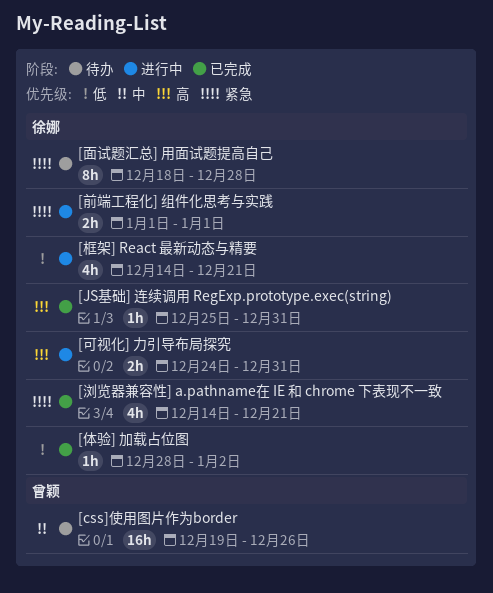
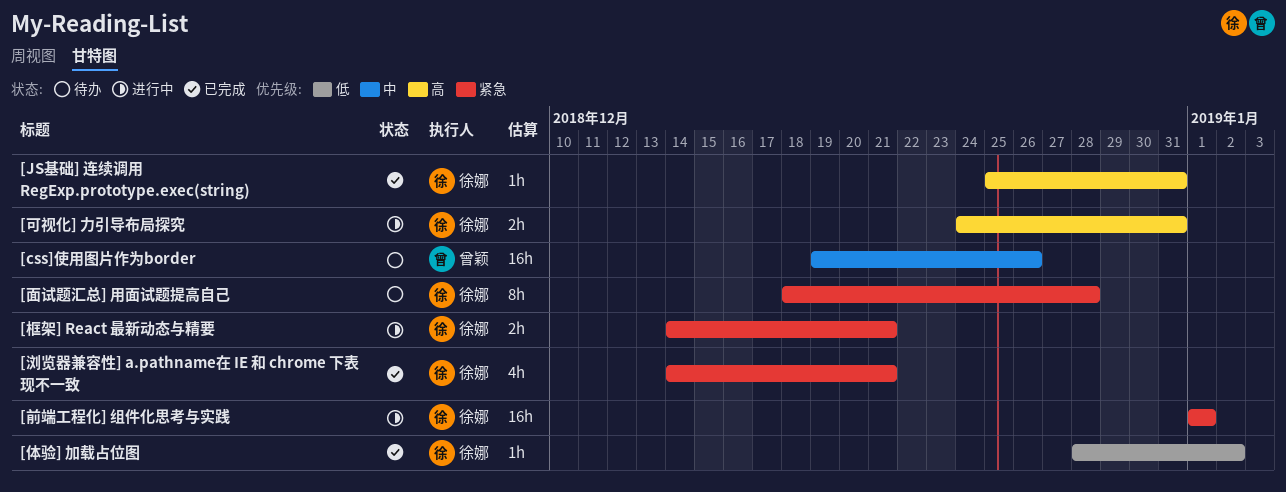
[前端工程化] 组件化思考与实践, estimate: 2h -> 16h
[框架] React 最新动态与精要, priority: 低 -> 紧急
[框架] React 最新动态与精要, estimate: 4h -> 2h

